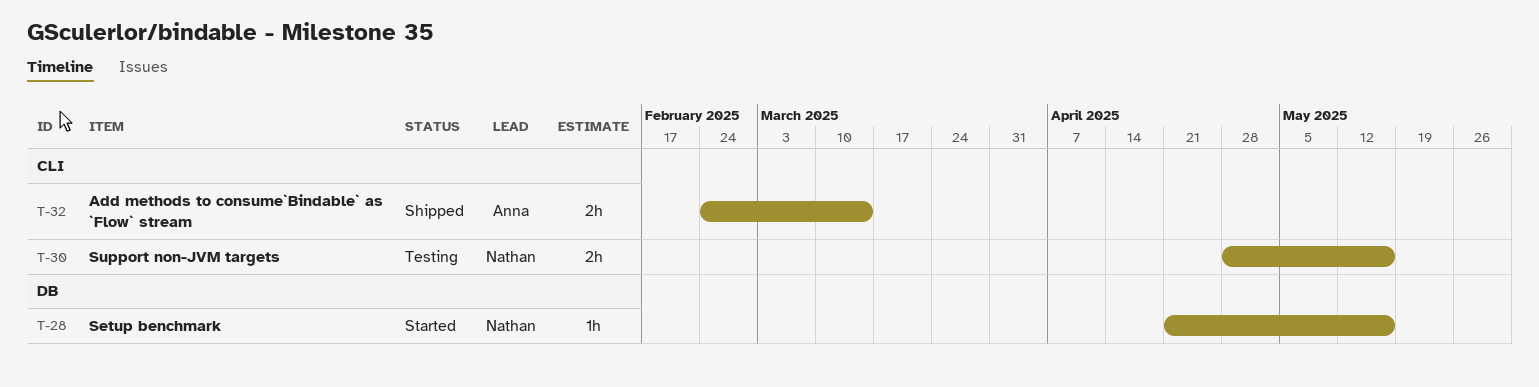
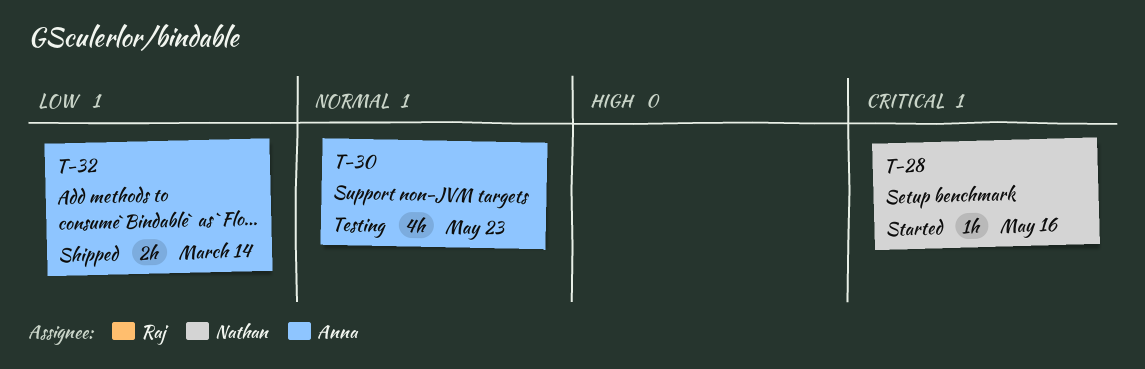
T-30, owner: Nathan -> Anna
T-30, estimate: 2h -> 4h
T-30, due: May 16 -> May 23

